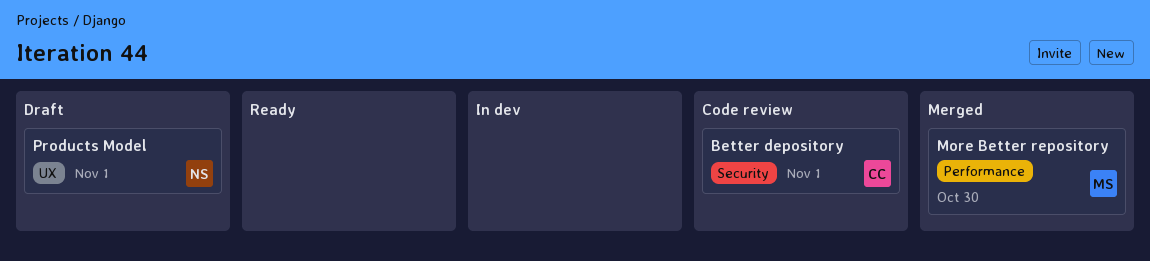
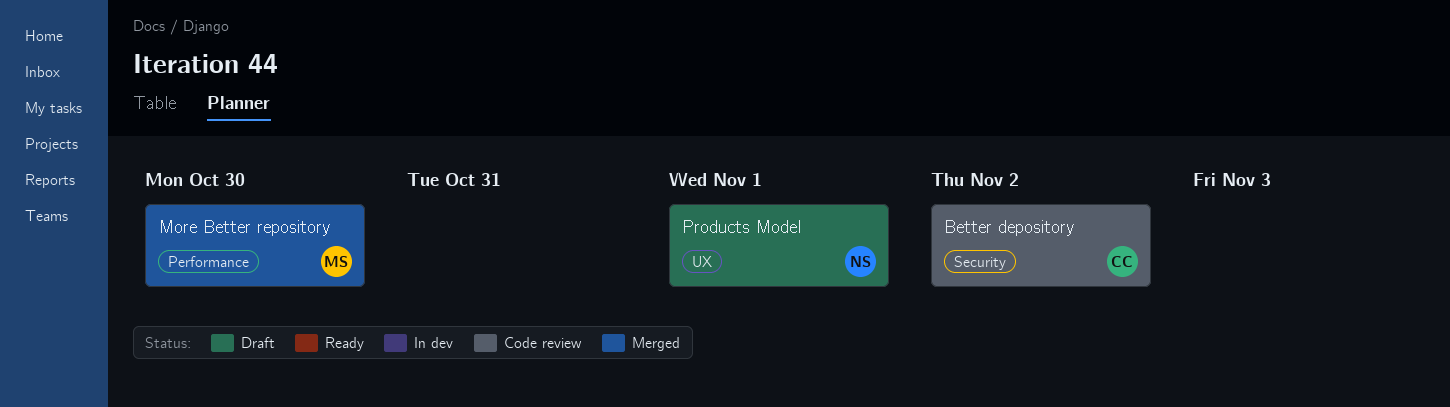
Better depository, due: Nov 1 -> Nov 2

